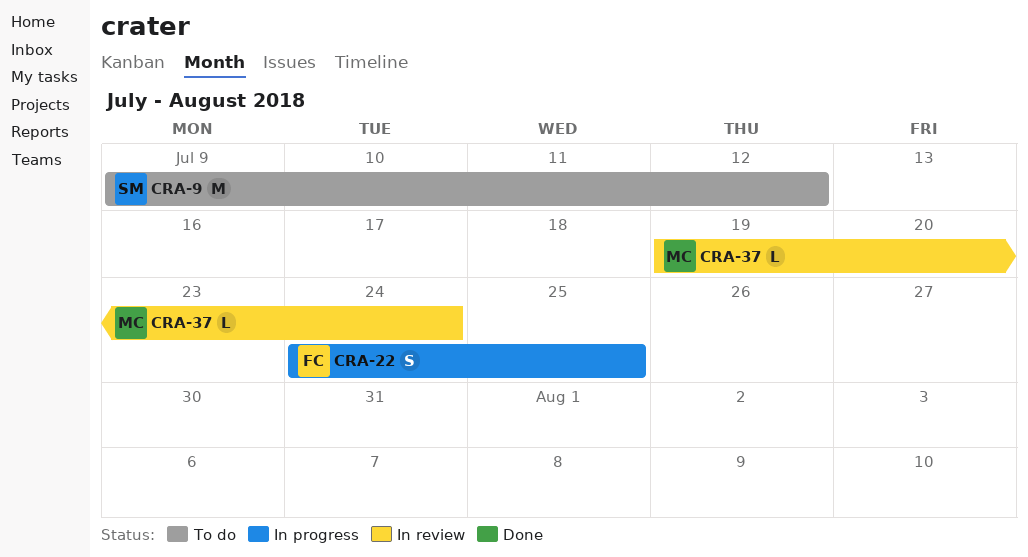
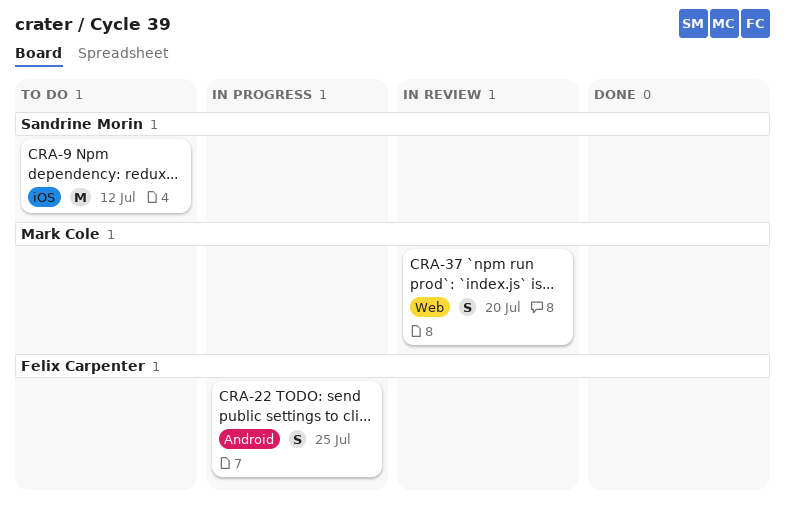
CRA-37, estimate: L -> S
CRA-37, due: Jul 24 -> Jul 20

